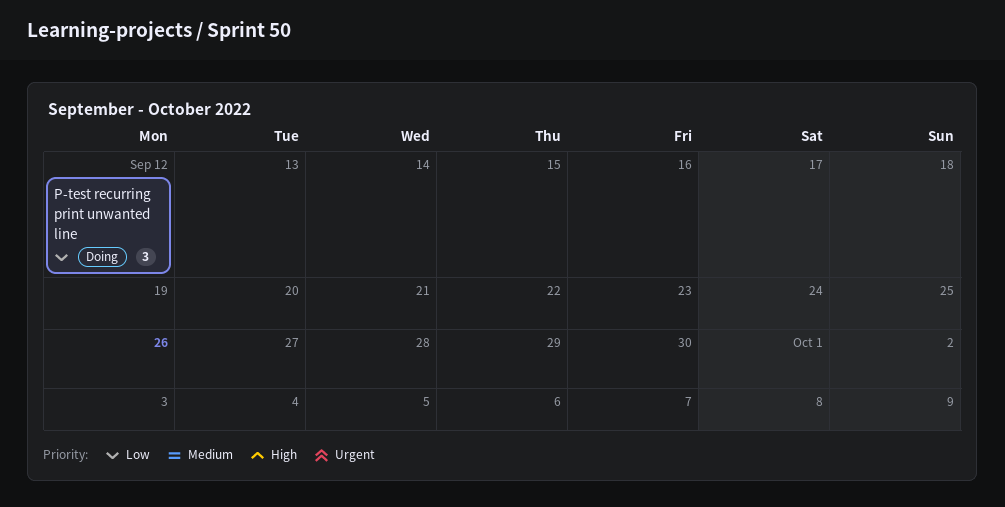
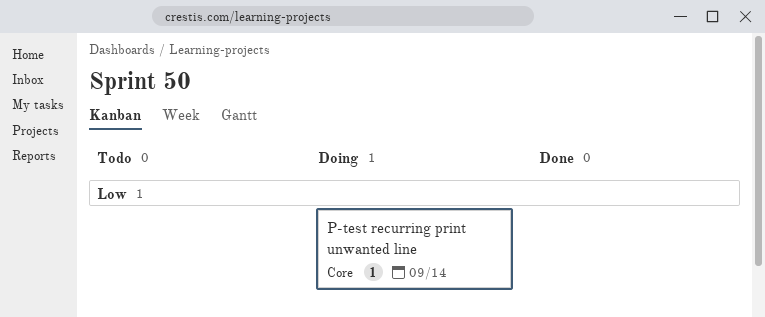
P-test recurring print unwanted line, estimate: 3 -> 1
P-test recurring print unwanted line, due: Sep 12 -> Sep 14

